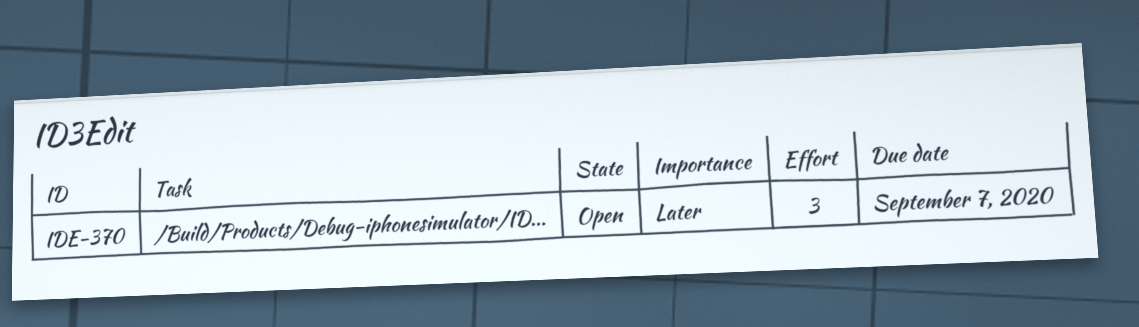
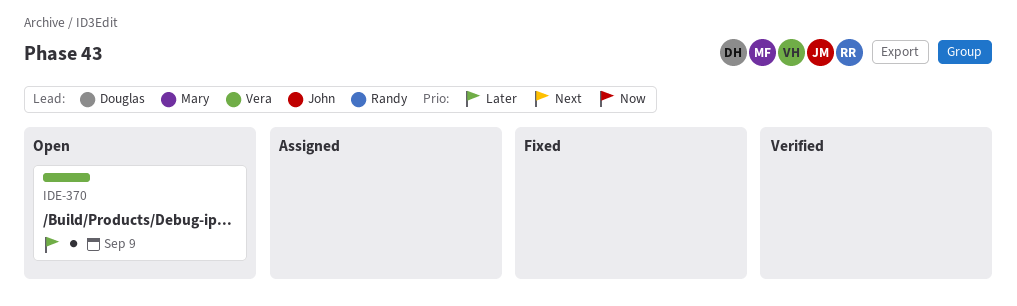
IDE-370, estimate: 3 -> 1
IDE-370, due: Sep 7 -> Sep 9

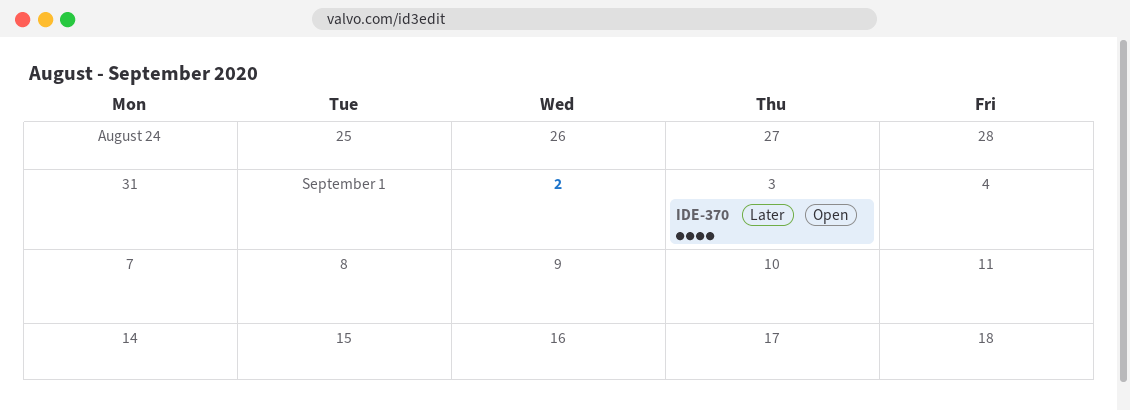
IDE-370, estimate: 1 -> 4
IDE-370, due: Sep 9 -> Sep 3

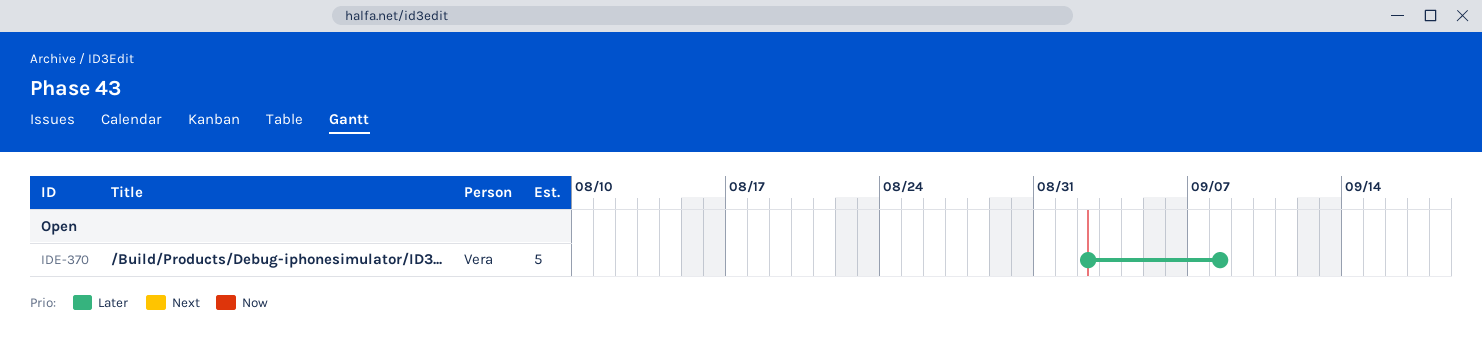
IDE-370, estimate: 4 -> 5
IDE-370, due: Sep 3 -> Sep 8

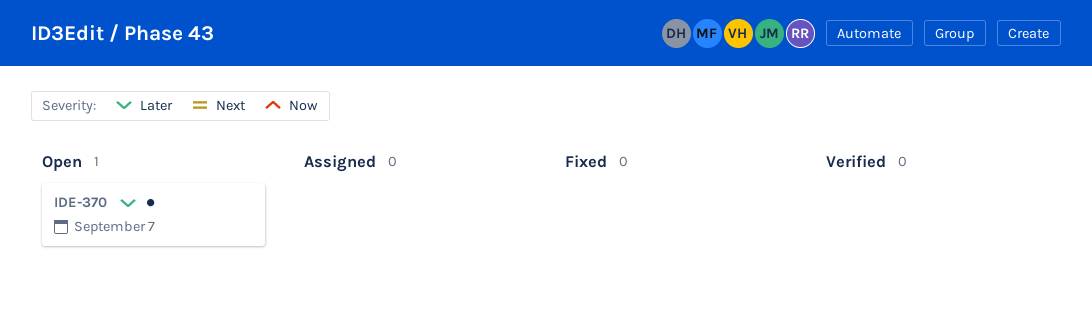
IDE-370, estimate: 5 -> 1
IDE-370, due: Sep 8 -> Sep 7

